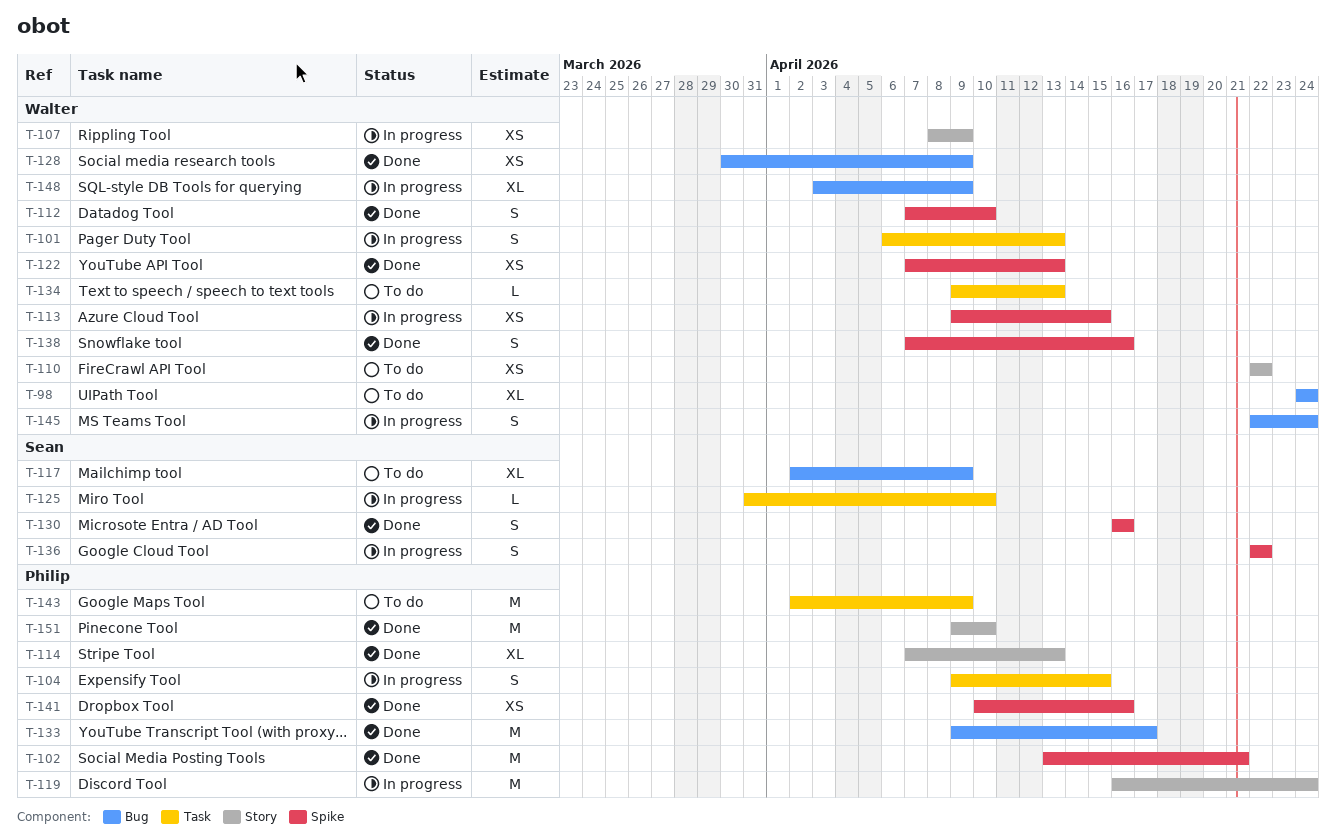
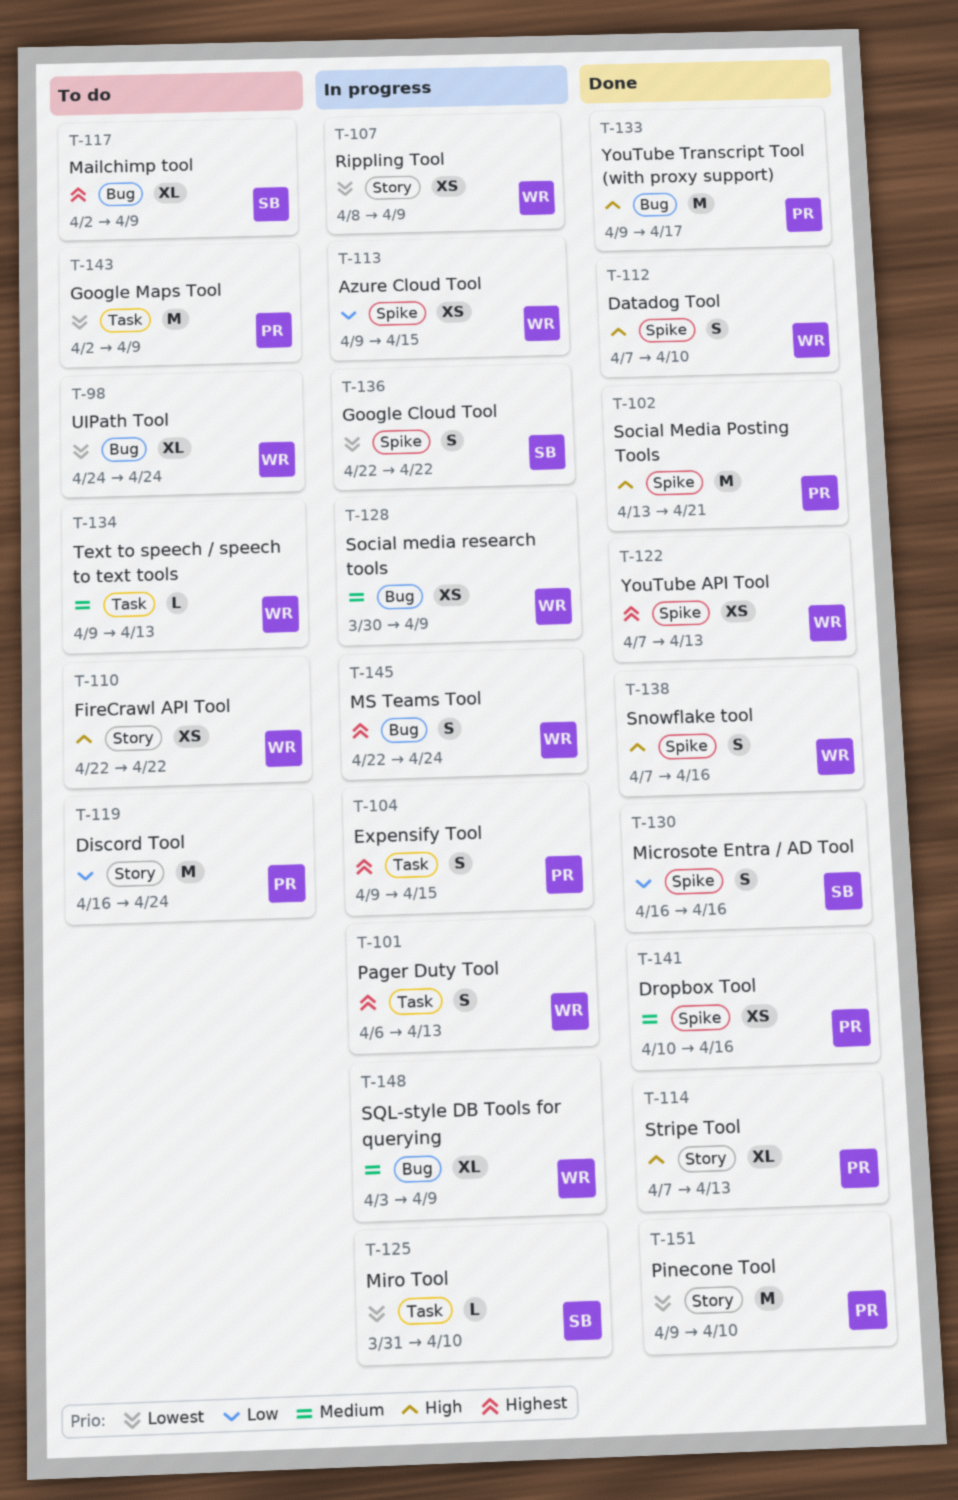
T-119, status: In progress -> To do
T-128, status: Done -> In progress

